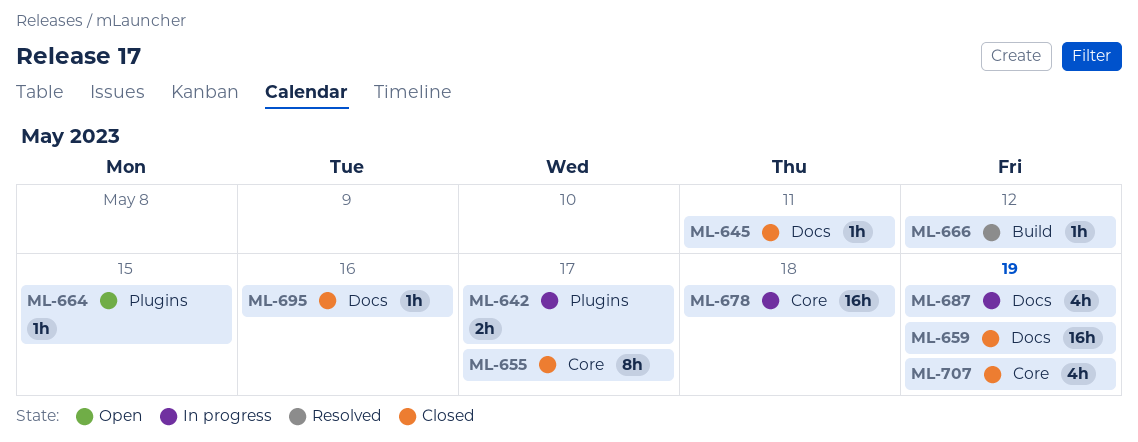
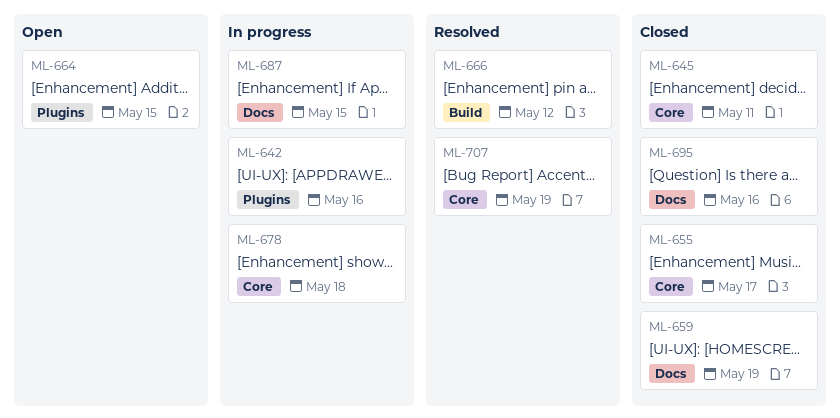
ML-642, due: May 17 -> May 16
ML-645, label: Docs -> Core
ML-687, due: May 19 -> May 15
ML-707, status: Closed -> Resolved

